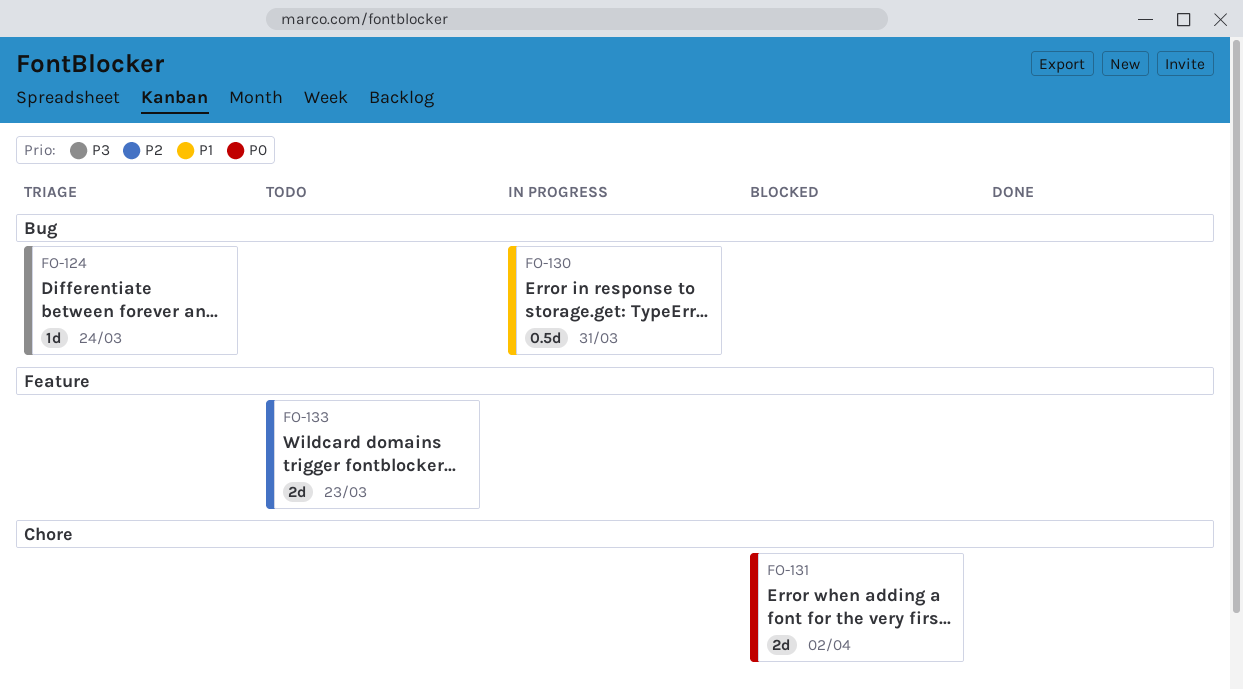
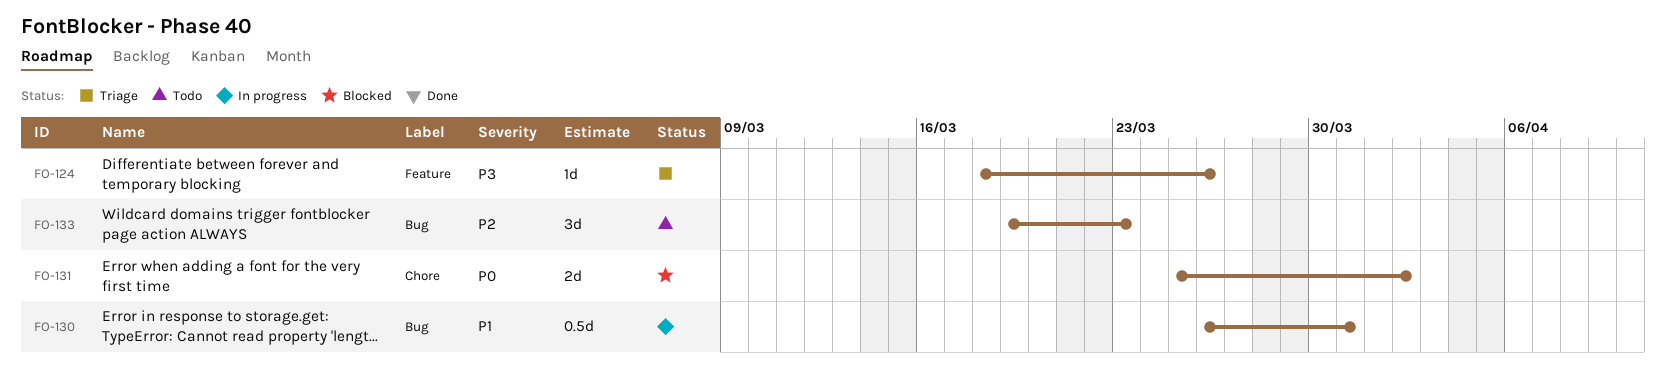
FO-124, label: Bug -> Feature
FO-124, due: Mar 24 -> Mar 26
FO-133, label: Feature -> Bug
FO-133, estimate: 2d -> 3d

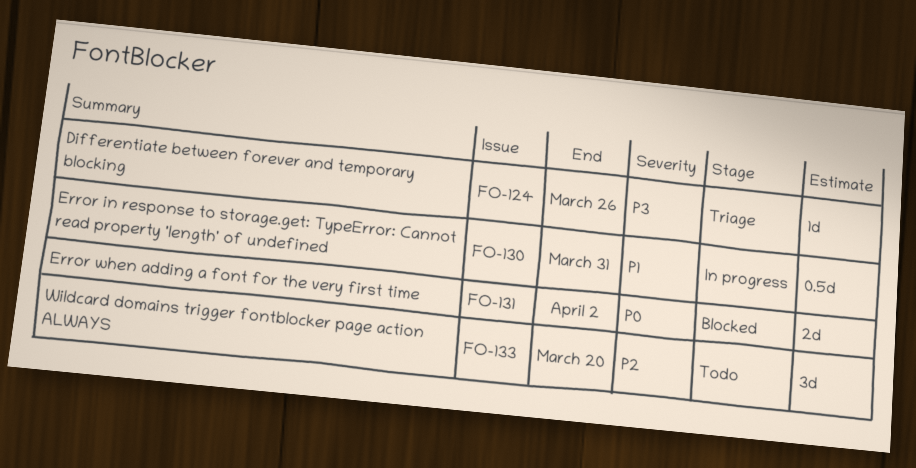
FO-133, due: Mar 23 -> Mar 20

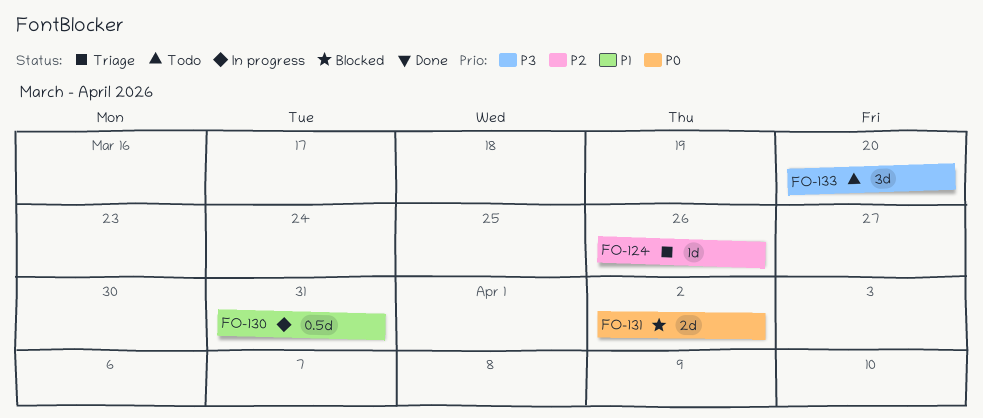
FO-124, priority: P3 -> P2
FO-133, priority: P2 -> P3

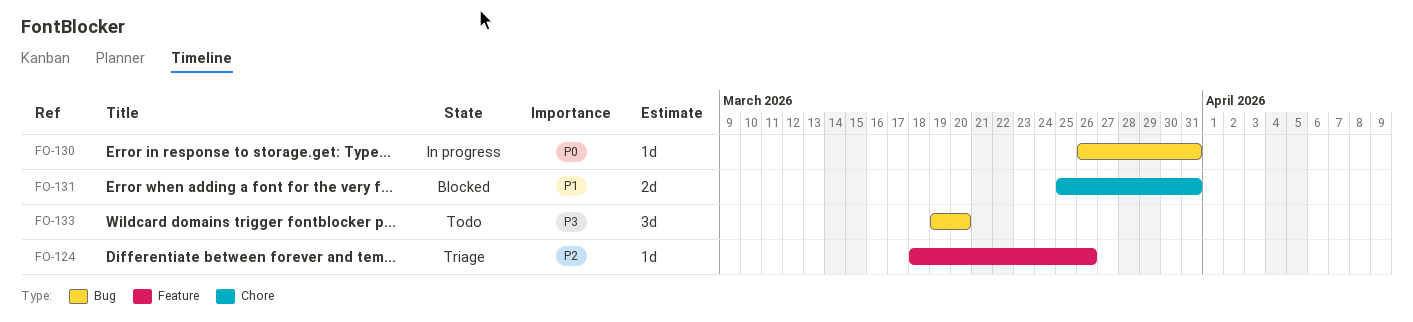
FO-130, priority: P1 -> P0
FO-130, estimate: 0.5d -> 1d
FO-131, priority: P0 -> P1
FO-131, due: Apr 2 -> Mar 31

